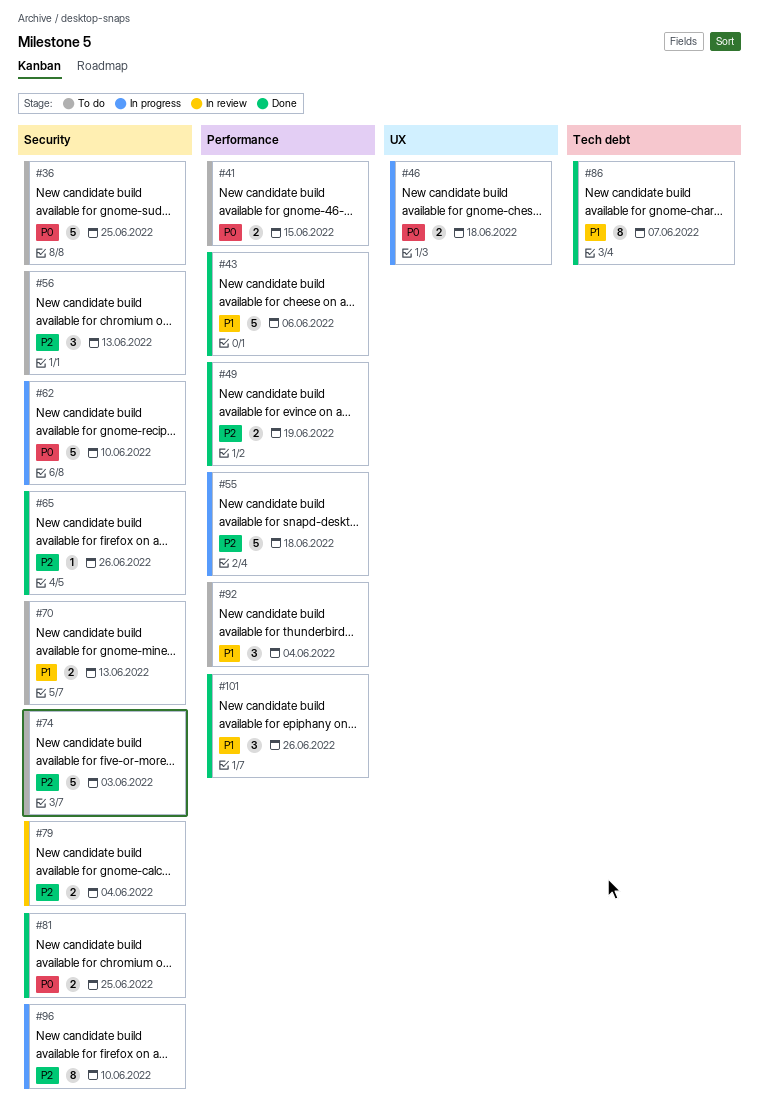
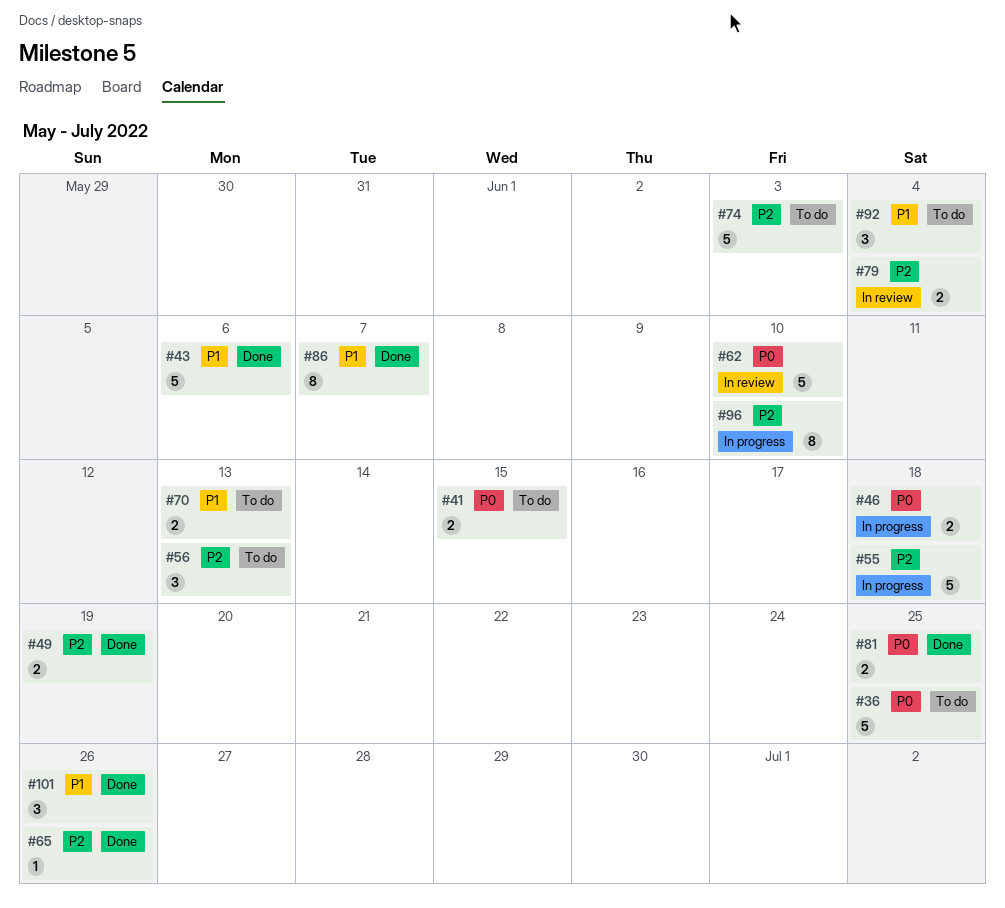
#62, status: In progress -> In review

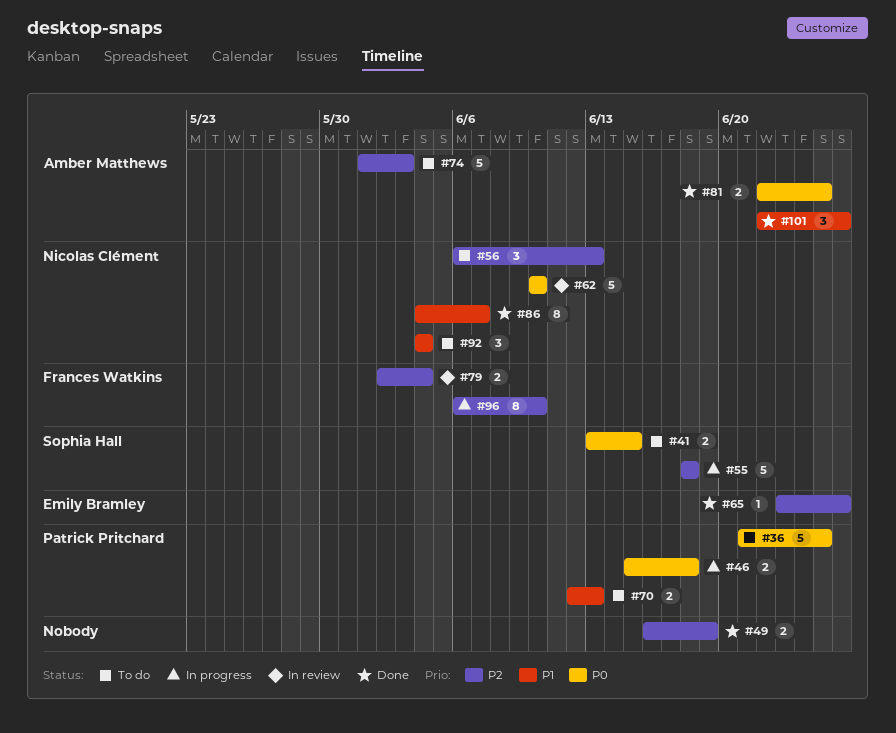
#43: present -> none

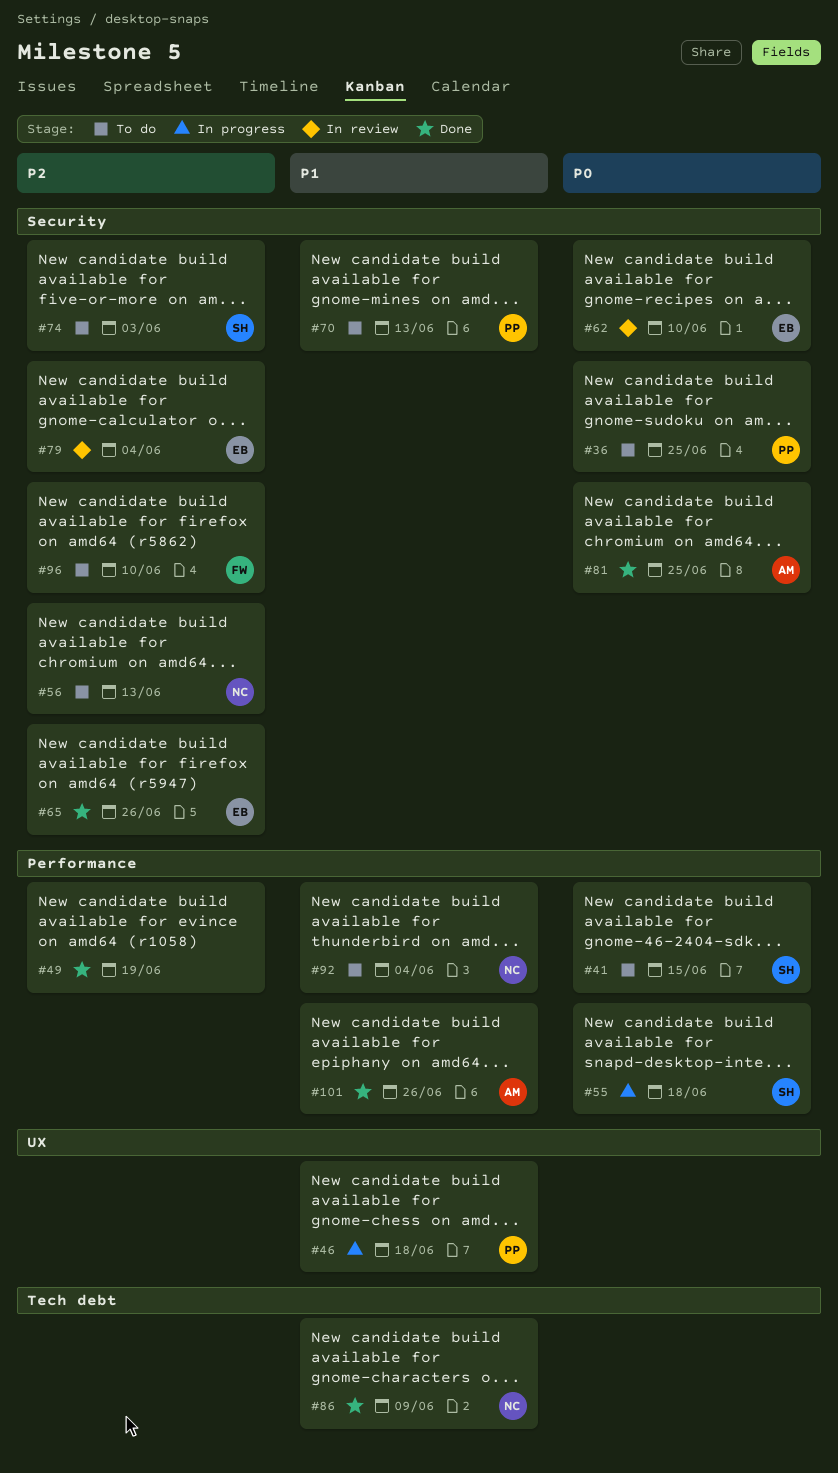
#46, priority: P0 -> P1
#55, priority: P2 -> P0
#62, owner: Nicolas Clément -> Emily Bramley
#74, owner: Amber Matthews -> Sophia Hall
#79, owner: Frances Watkins -> Emily Bramley
#86, due: Jun 7 -> Jun 9
#96, status: In progress -> To do

